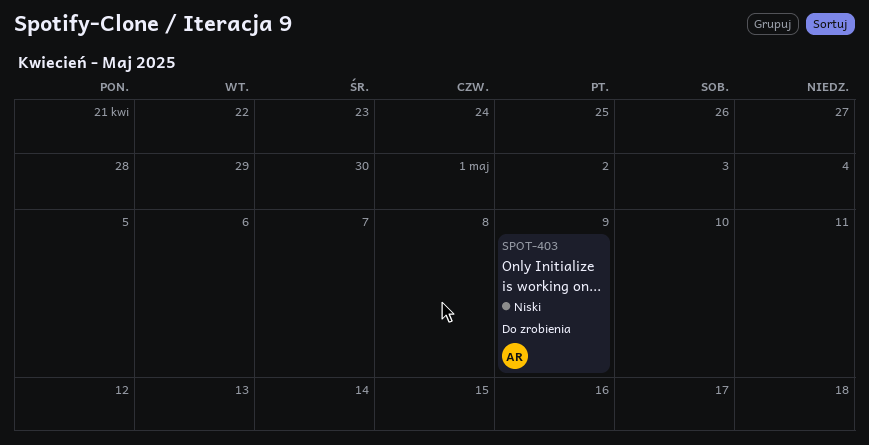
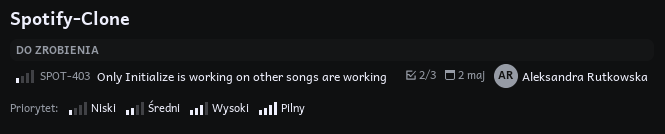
SPOT-403, due: May 9 -> May 2

